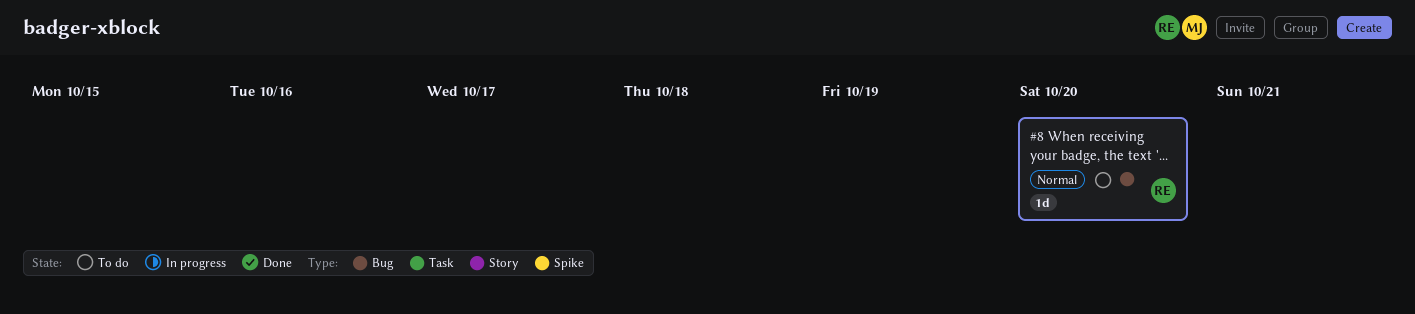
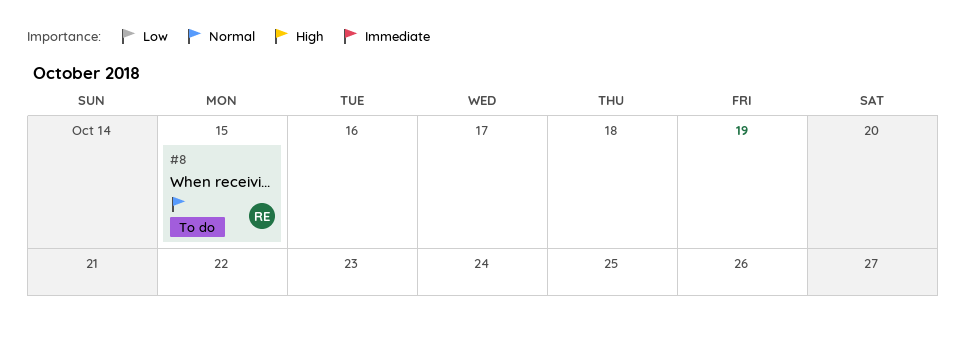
#8, due: Oct 20 -> Oct 15

